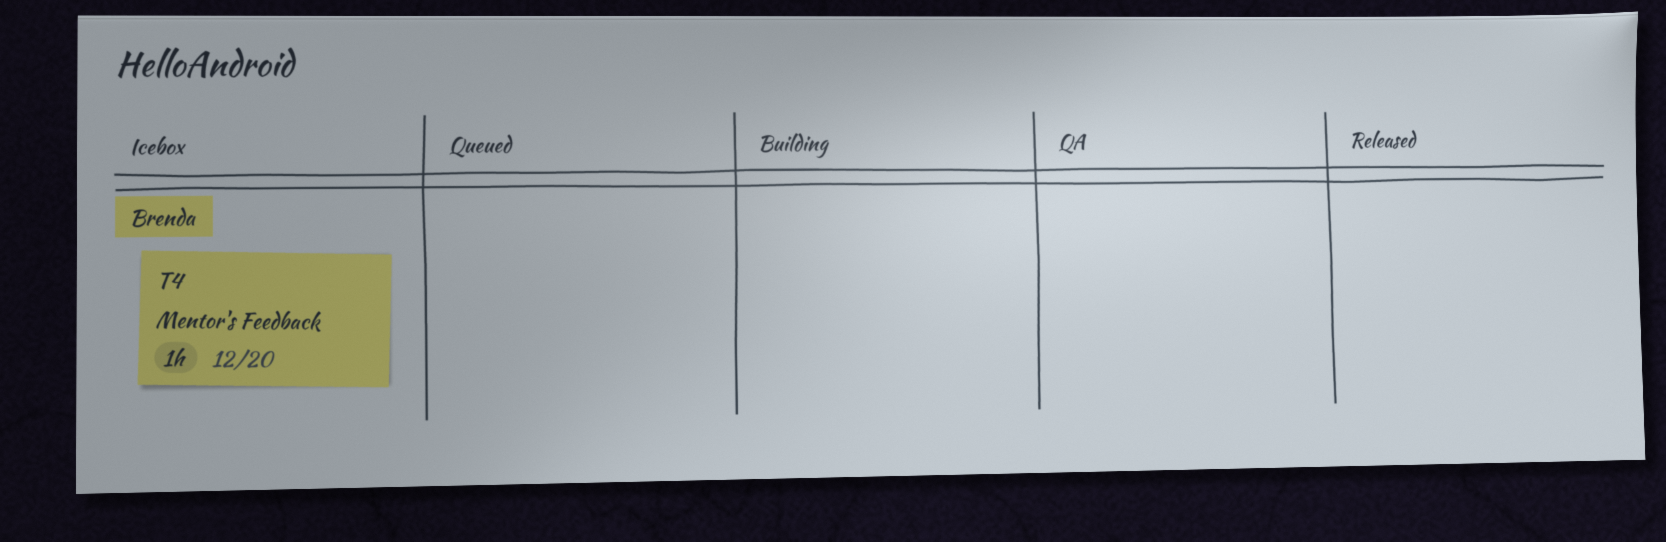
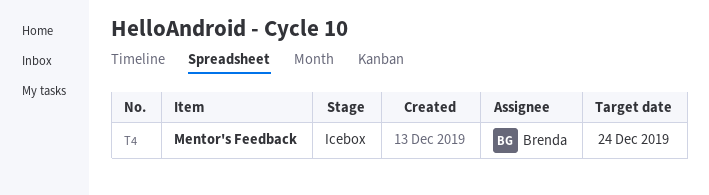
T4, due: Dec 20 -> Dec 24

